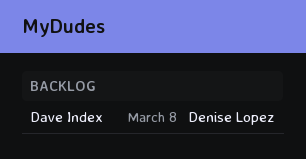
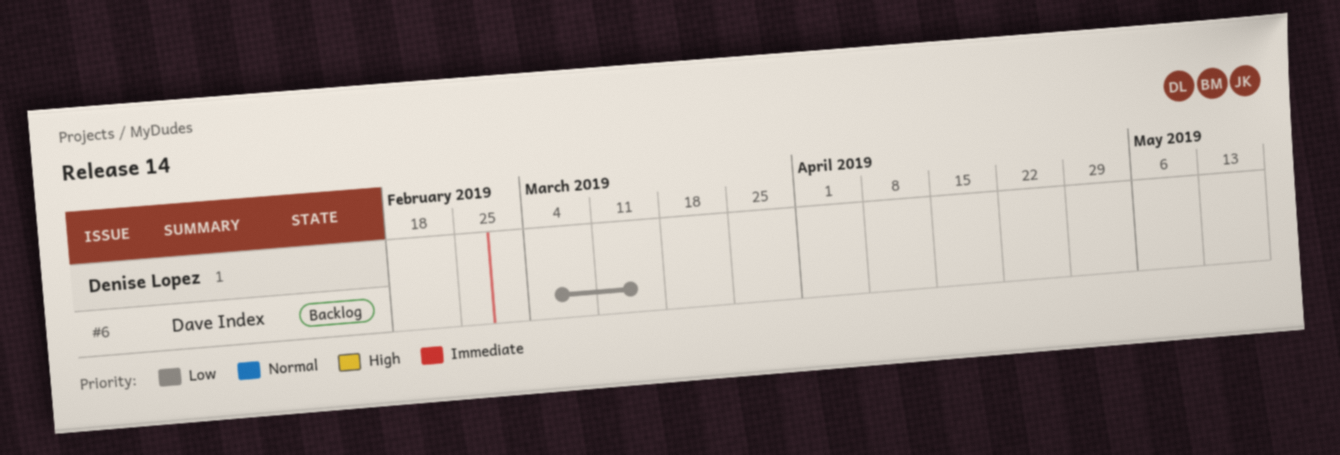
Dave Index, due: Mar 8 -> Mar 15

